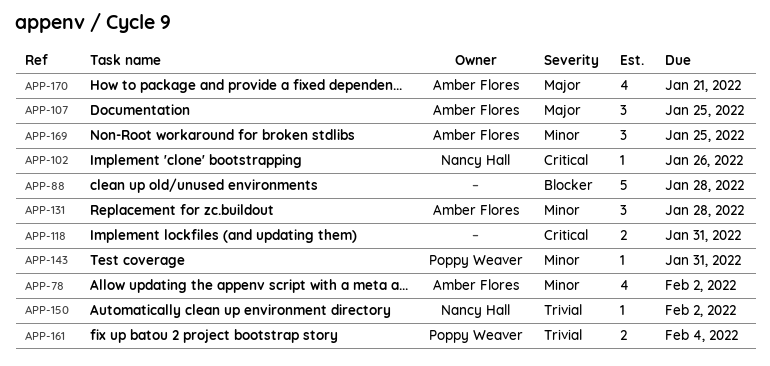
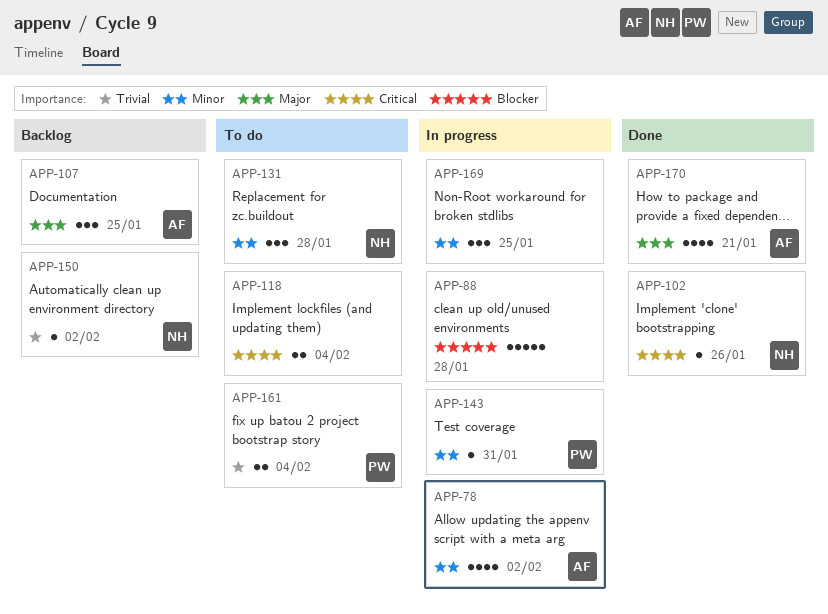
APP-118, due: Jan 31 -> Feb 4
APP-131, owner: Amber Flores -> Nancy Hall
APP-169, owner: Amber Flores -> none

